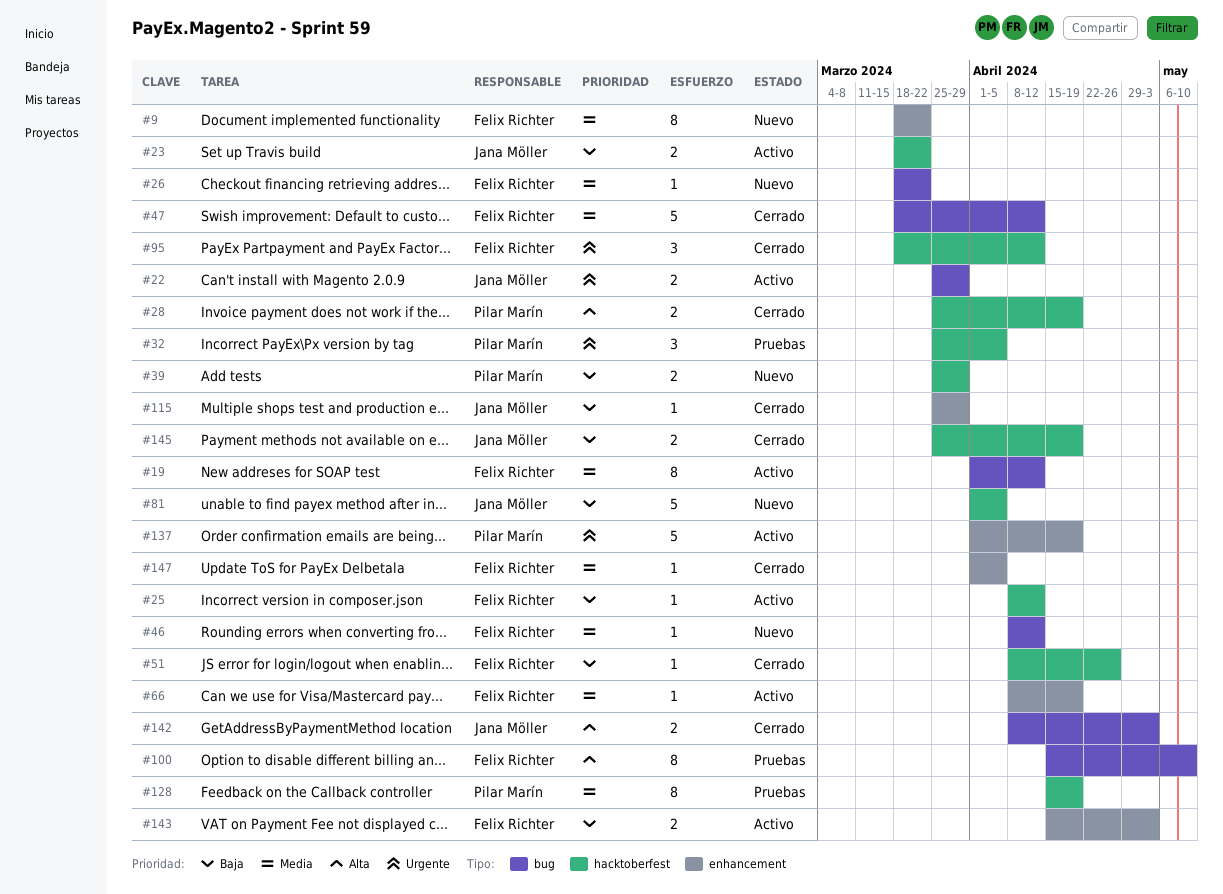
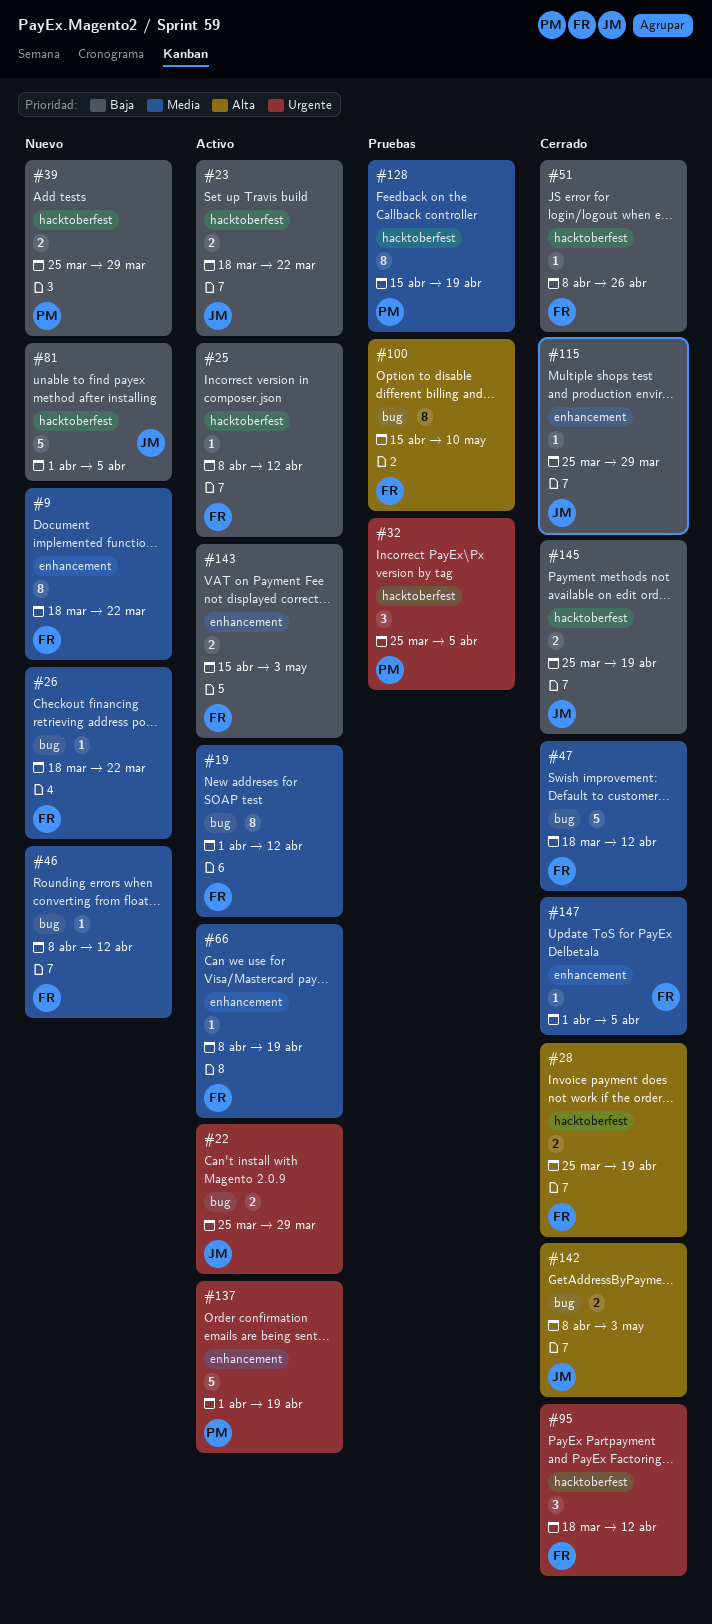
#28, owner: Pilar Marín -> Felix Richter

